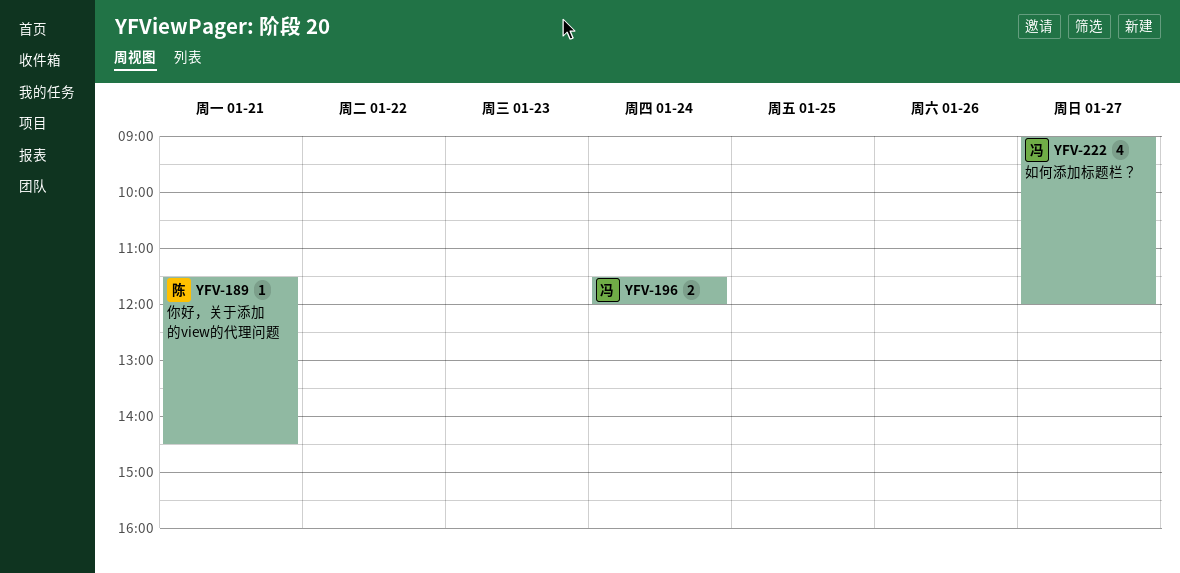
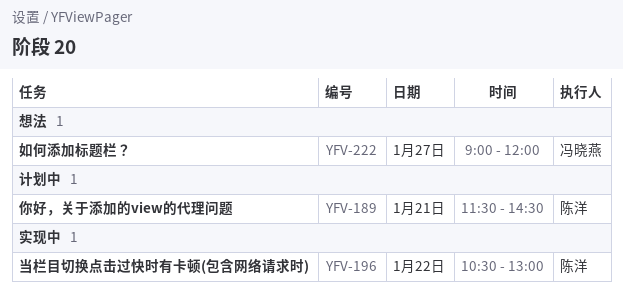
YFV-196, owner: 冯晓燕 -> 陈洋
YFV-196, day: Jan 24 -> Jan 22
YFV-196, begins: 11:30 -> 10:30
YFV-196, ends: 12:00 -> 13:00

